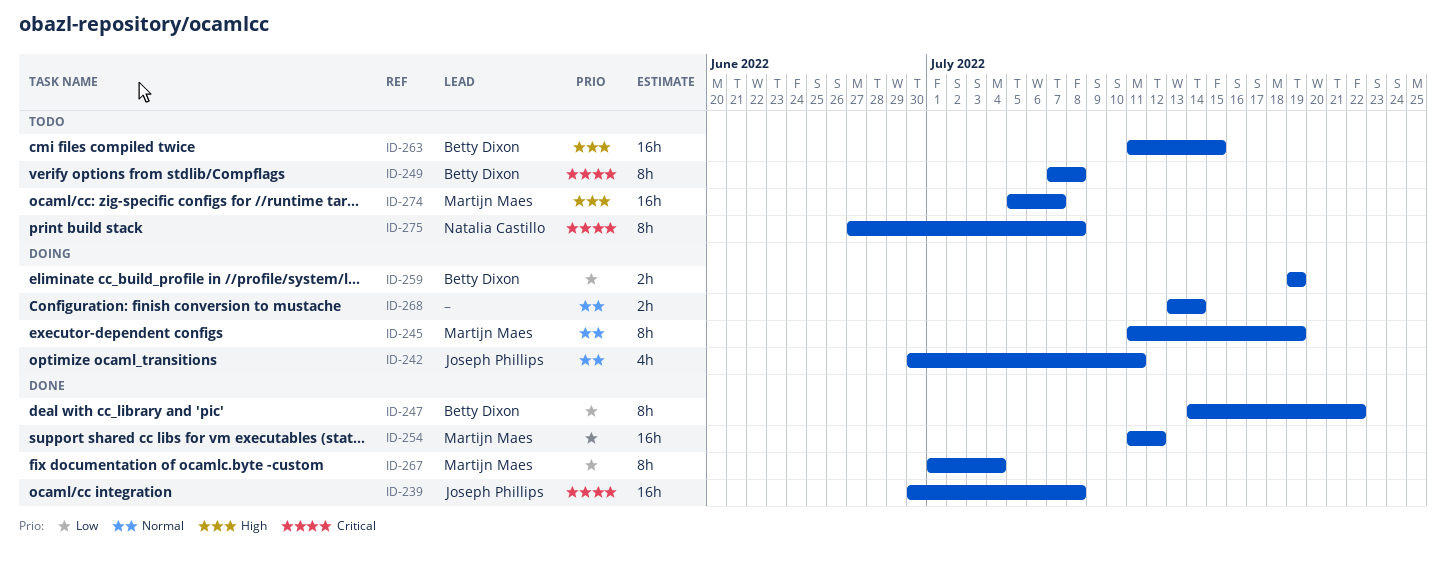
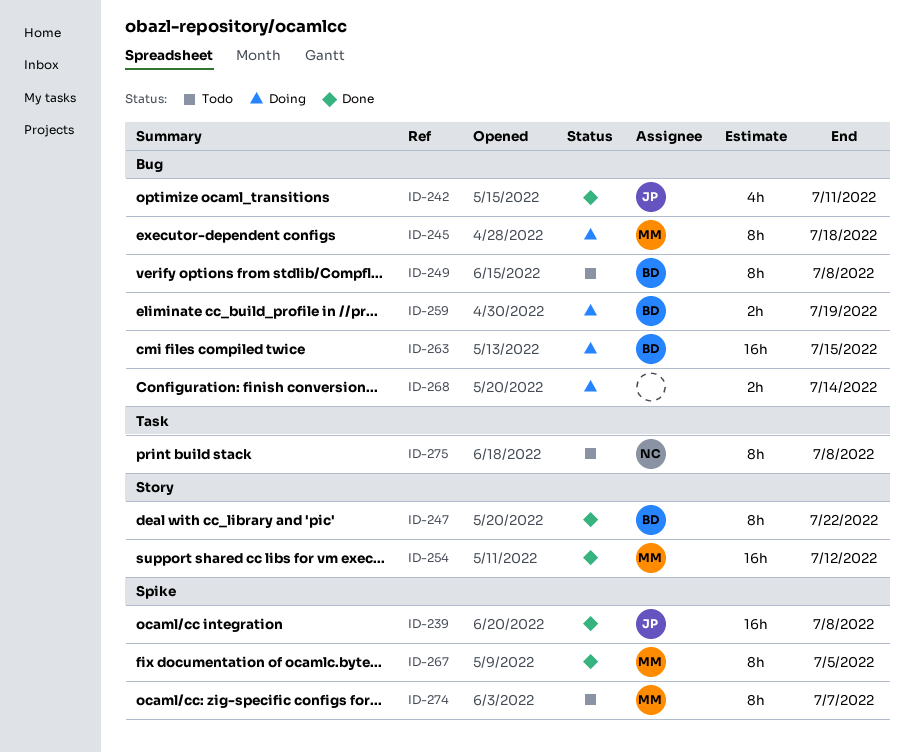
ID-242, status: Doing -> Done
ID-245, due: Jul 19 -> Jul 18
ID-263, status: Todo -> Doing
ID-267, due: Jul 4 -> Jul 5
ID-274, estimate: 16h -> 8h

